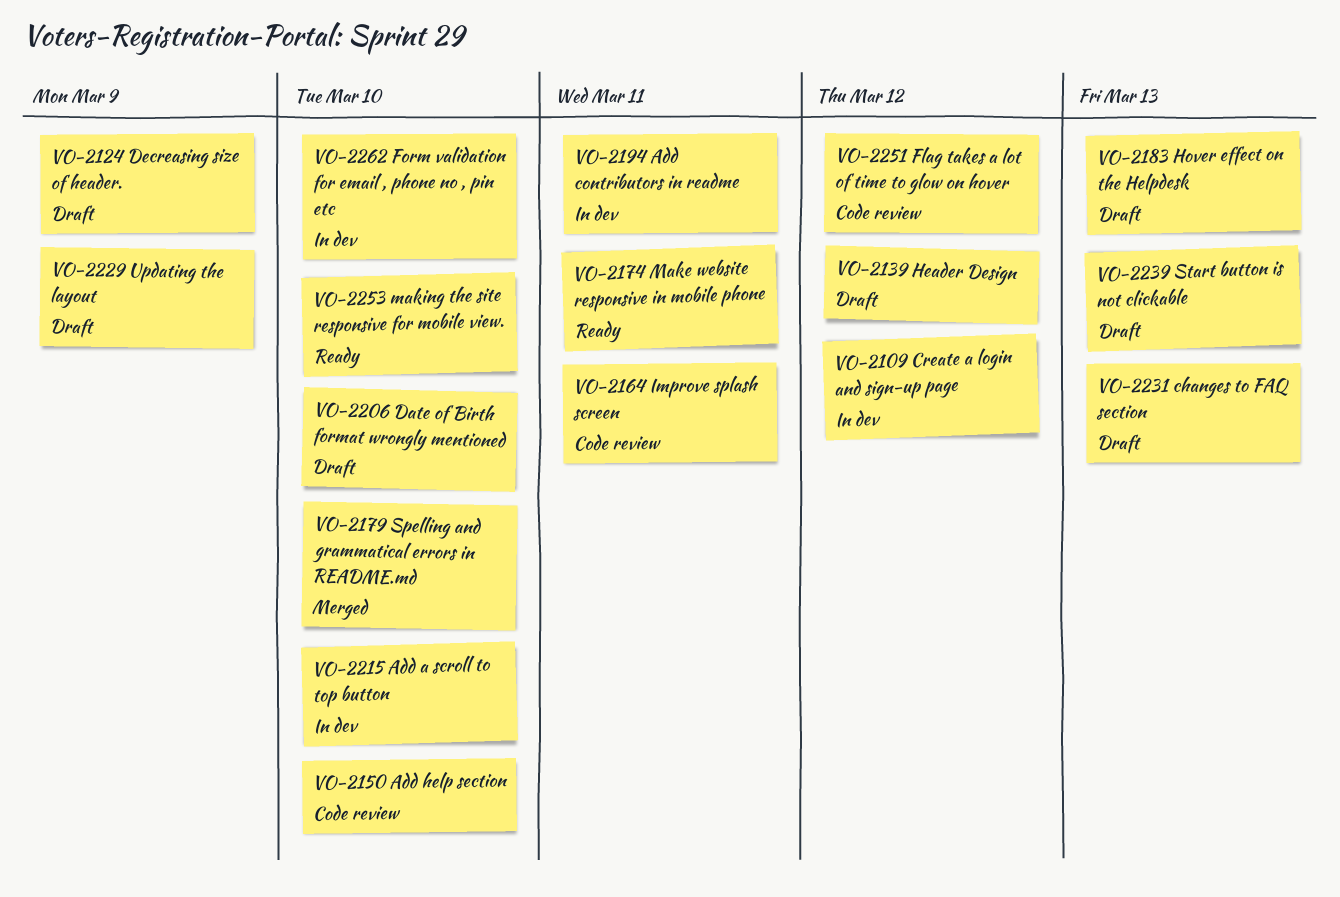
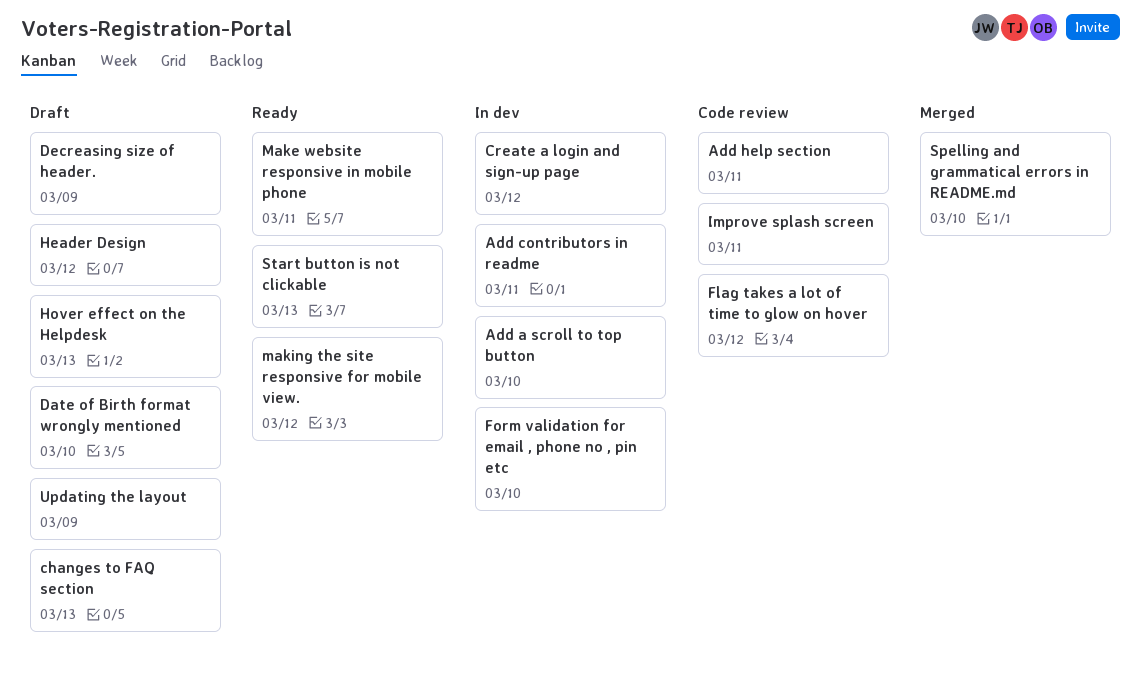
Add help section, due: Mar 10 -> Mar 11
making the site responsive for mobile view., due: Mar 10 -> Mar 12
Start button is not clickable, status: Draft -> Ready

